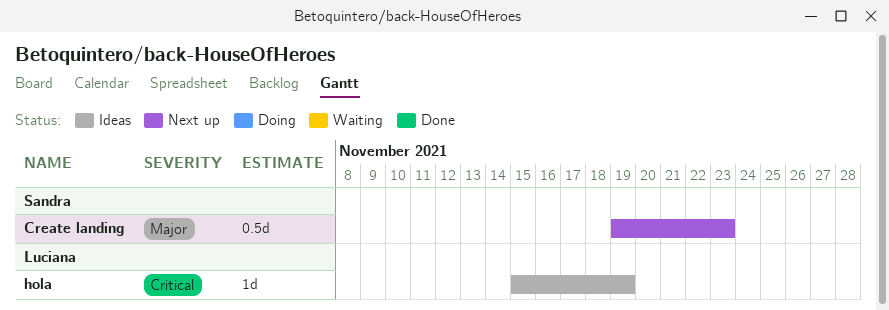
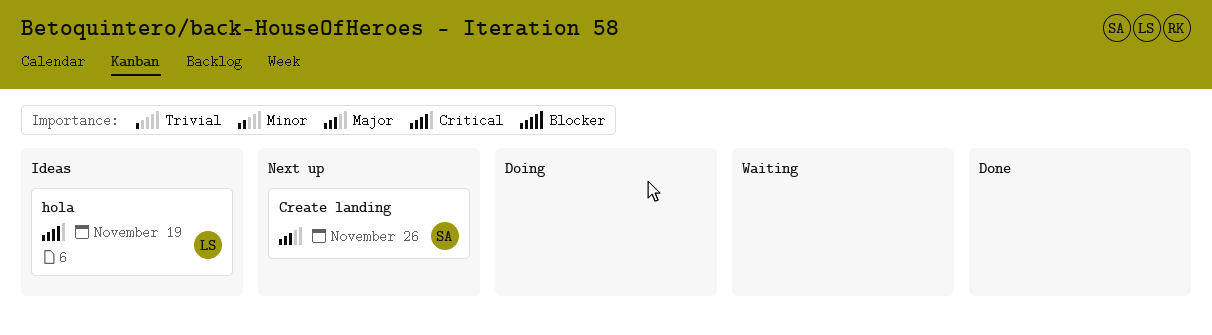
Create landing, due: Nov 23 -> Nov 26

